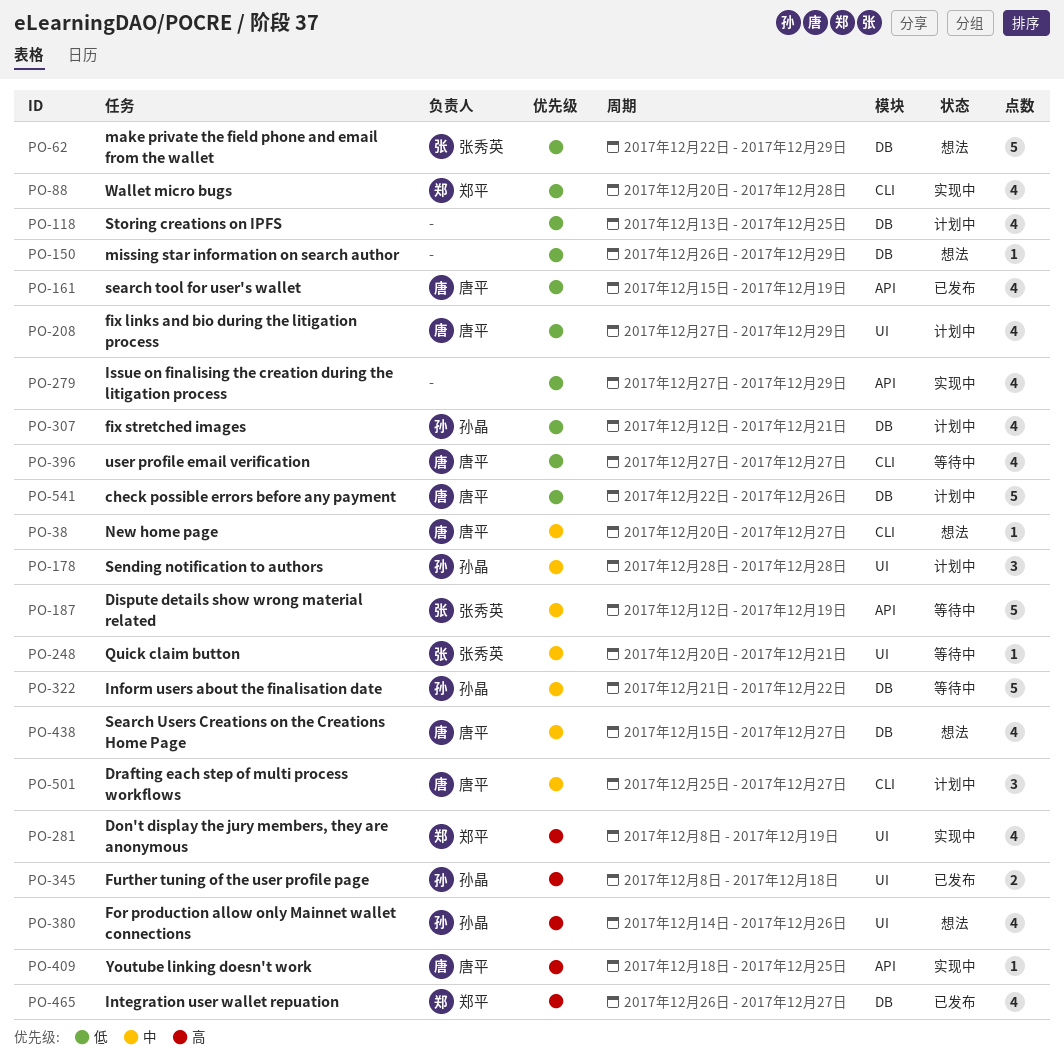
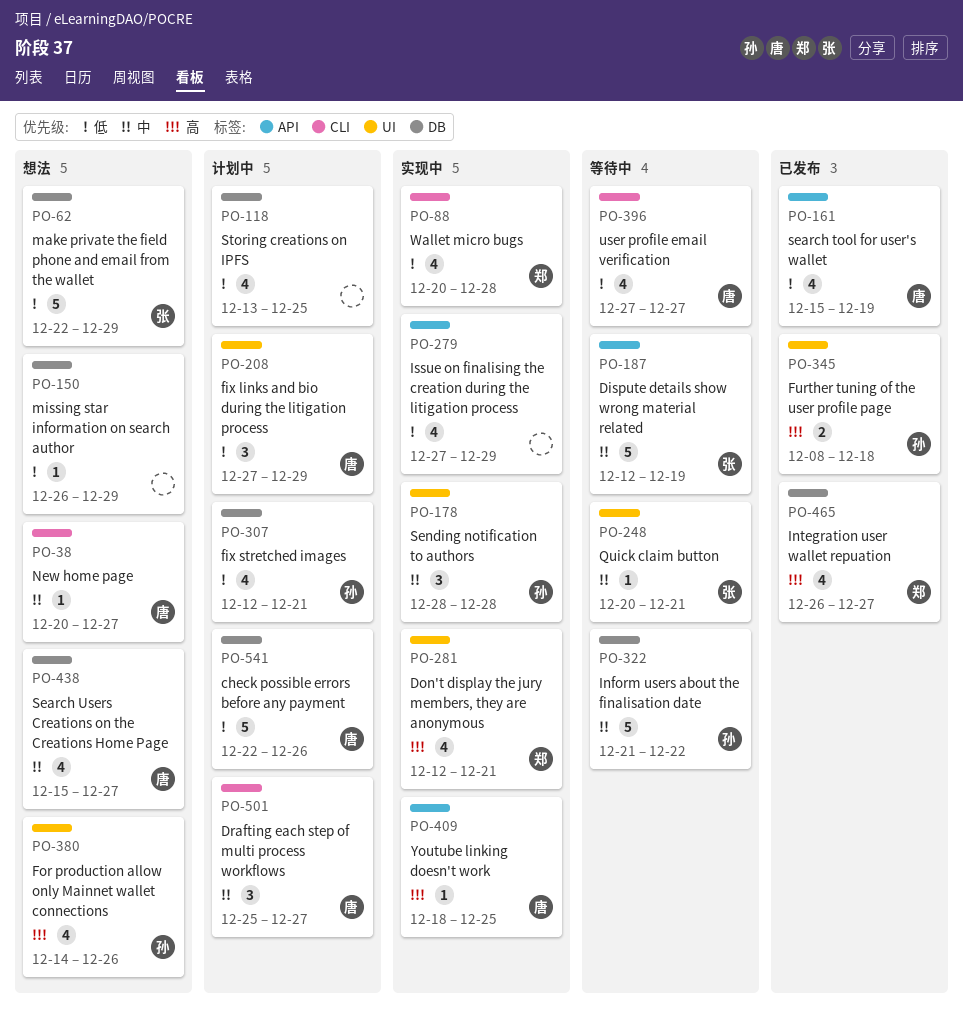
PO-178, status: 计划中 -> 实现中
PO-208, estimate: 4 -> 3
PO-281, start: Dec 8 -> Dec 12
PO-281, due: Dec 19 -> Dec 21

